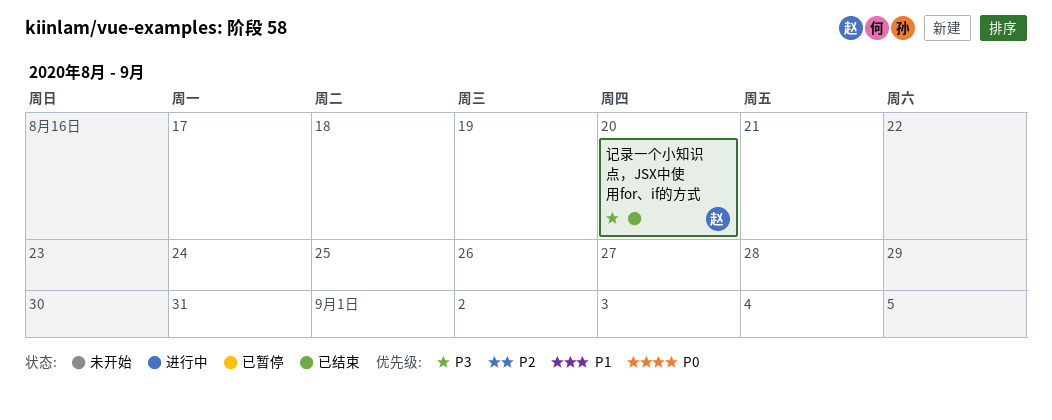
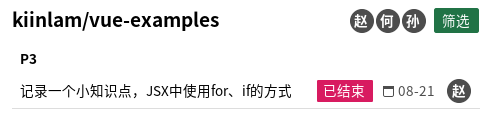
记录一个小知识点，JSX中使用for、if的方式, due: Aug 20 -> Aug 21

